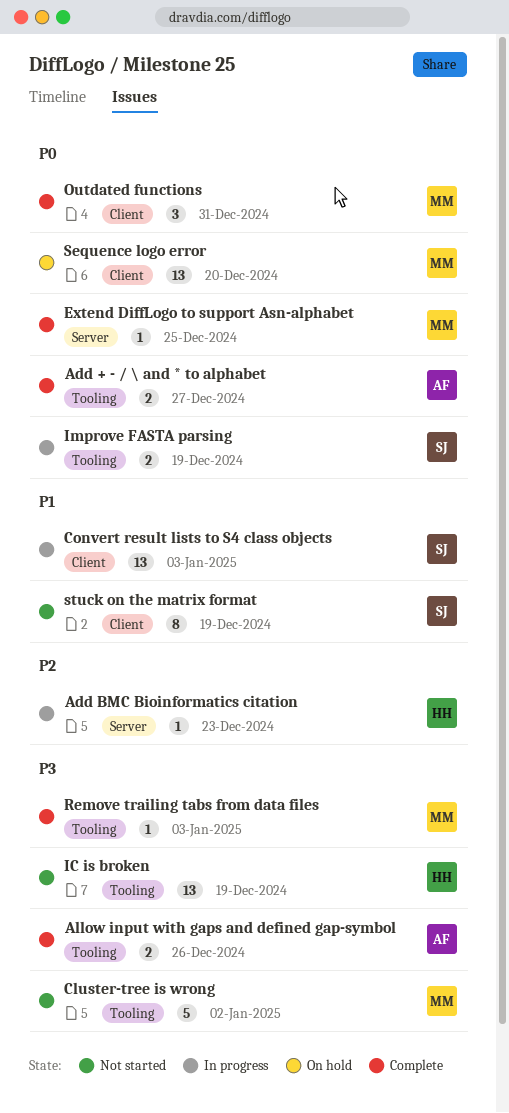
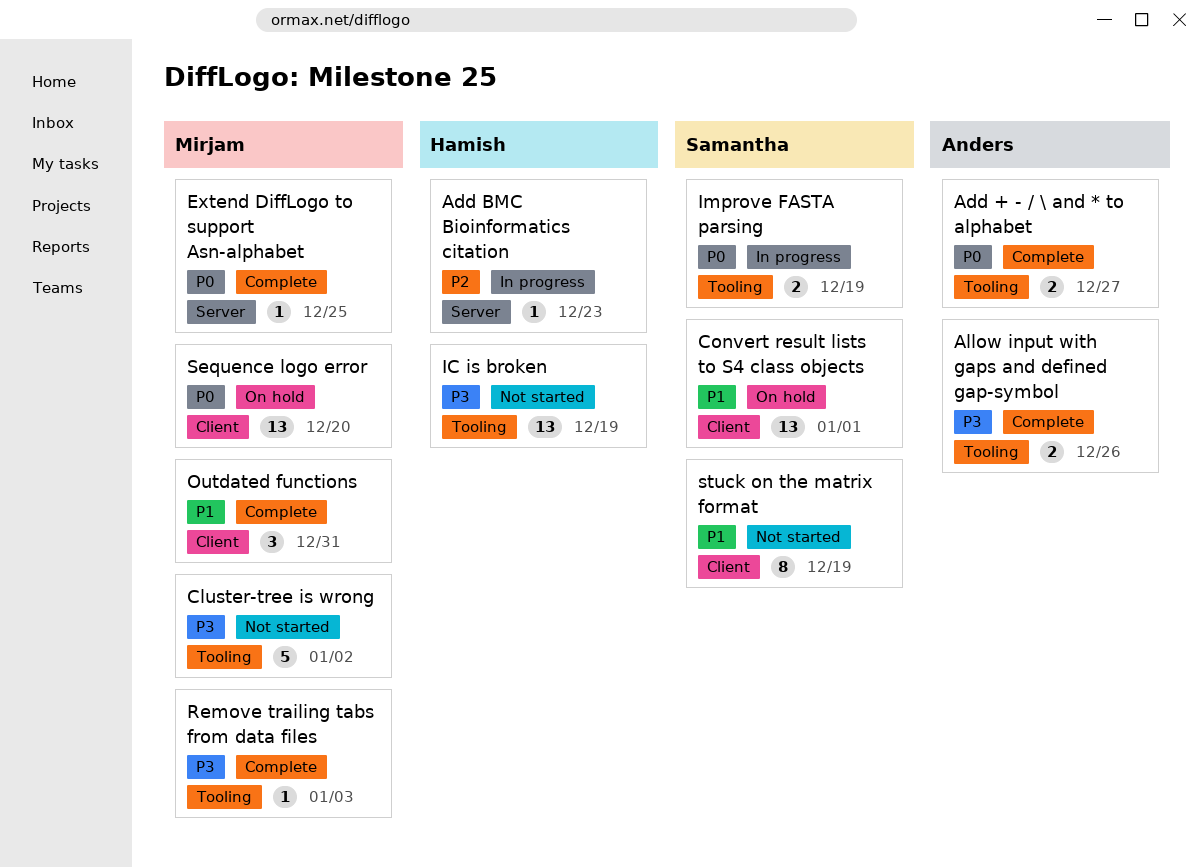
Convert result lists to S4 class objects, status: In progress -> On hold
Convert result lists to S4 class objects, due: Jan 3 -> Jan 1
Outdated functions, priority: P0 -> P1

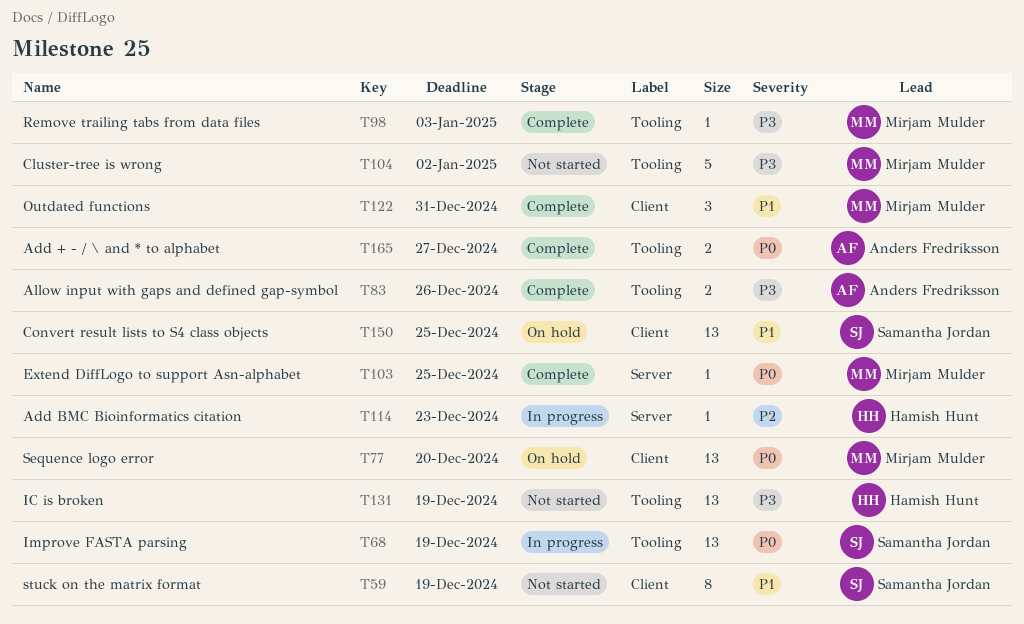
Convert result lists to S4 class objects, due: Jan 1 -> Dec 25
Improve FASTA parsing, estimate: 2 -> 13

